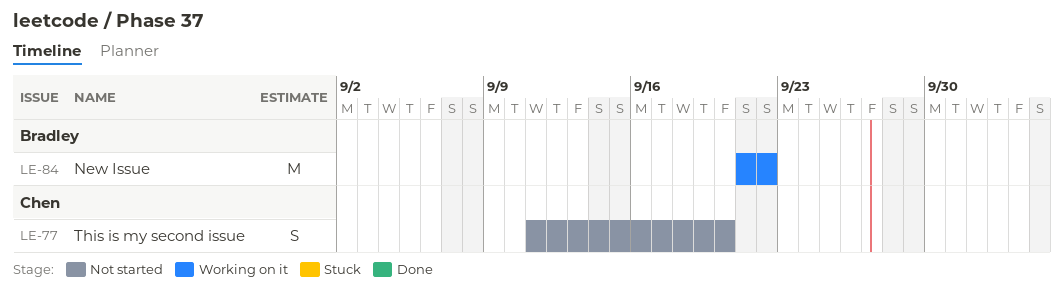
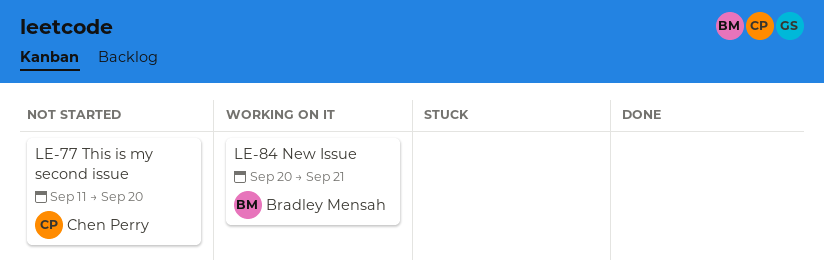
LE-84, start: Sep 21 -> Sep 20
LE-84, due: Sep 22 -> Sep 21

